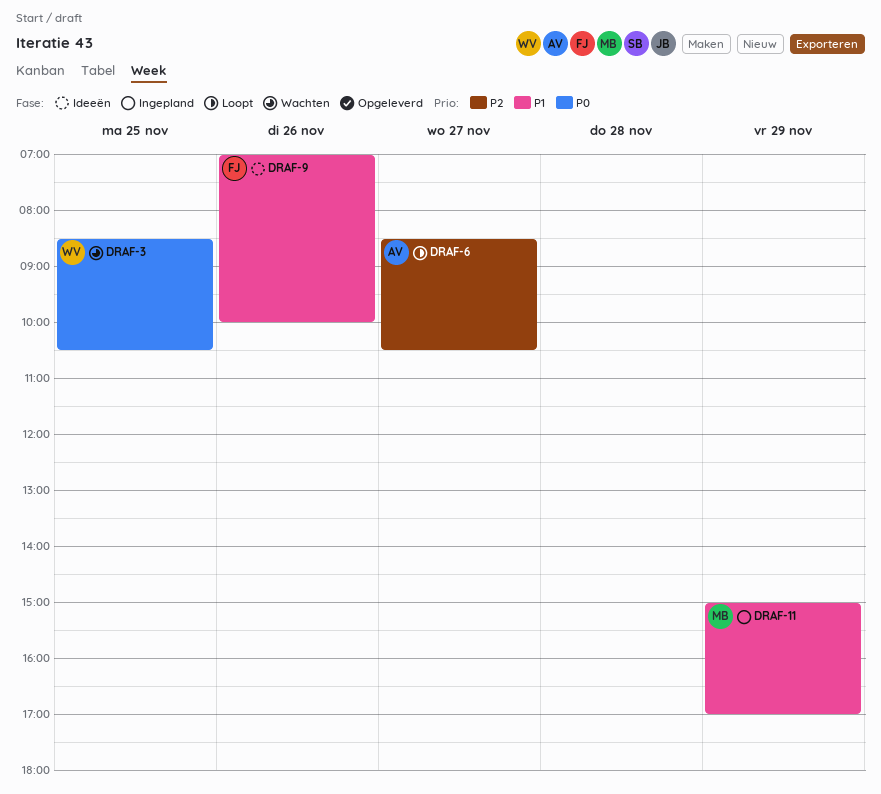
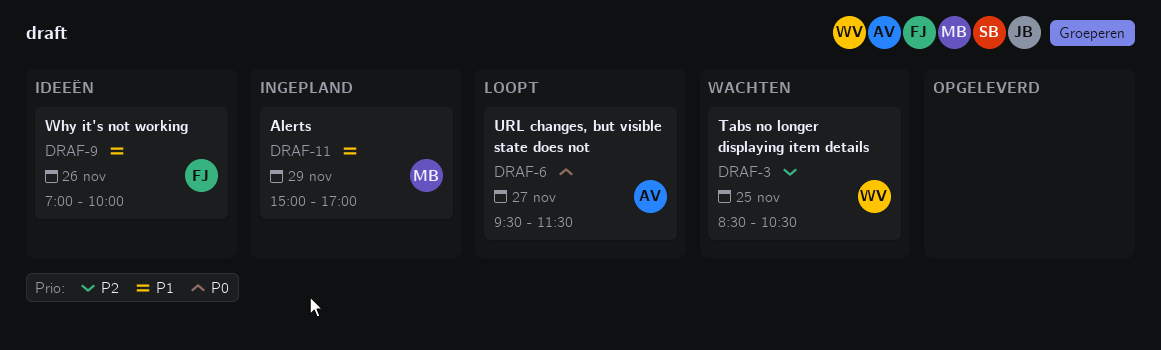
DRAF-3, priority: P0 -> P2
DRAF-6, priority: P2 -> P0
DRAF-6, begins: 08:30 -> 09:30
DRAF-6, ends: 10:30 -> 11:30

